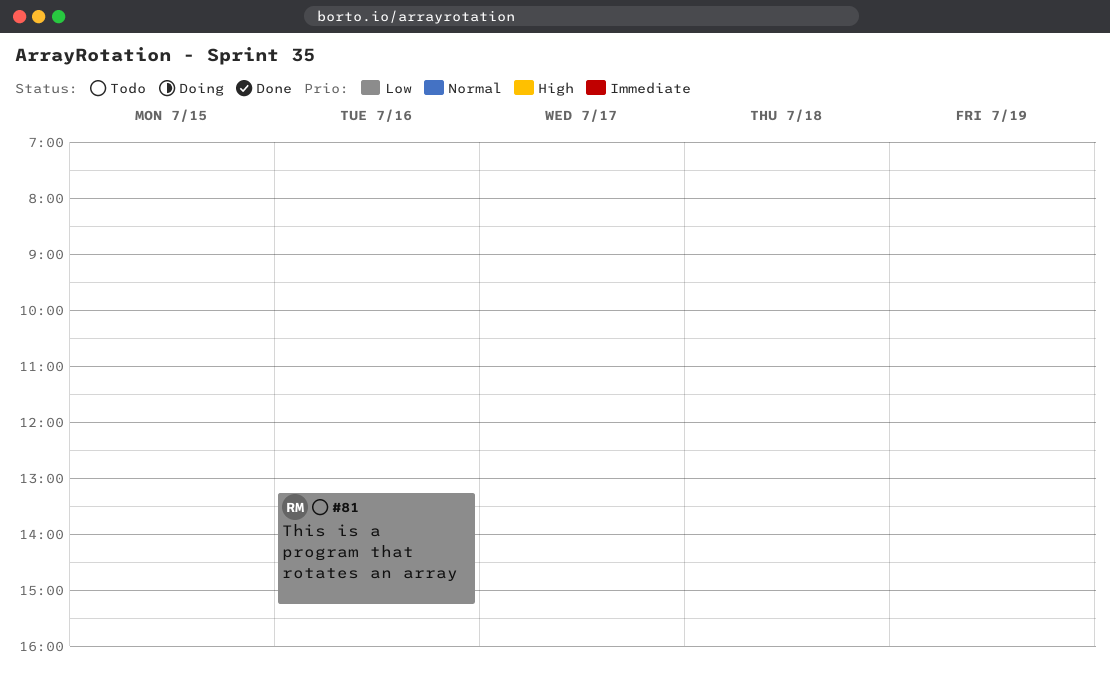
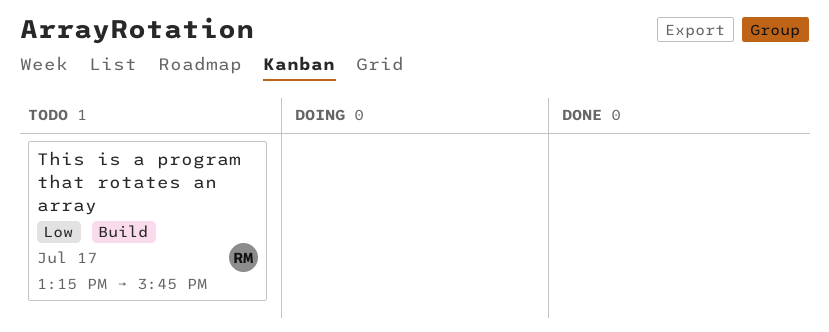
This is a program that rotates an array, day: Jul 16 -> Jul 17
This is a program that rotates an array, ends: 15:15 -> 15:45

